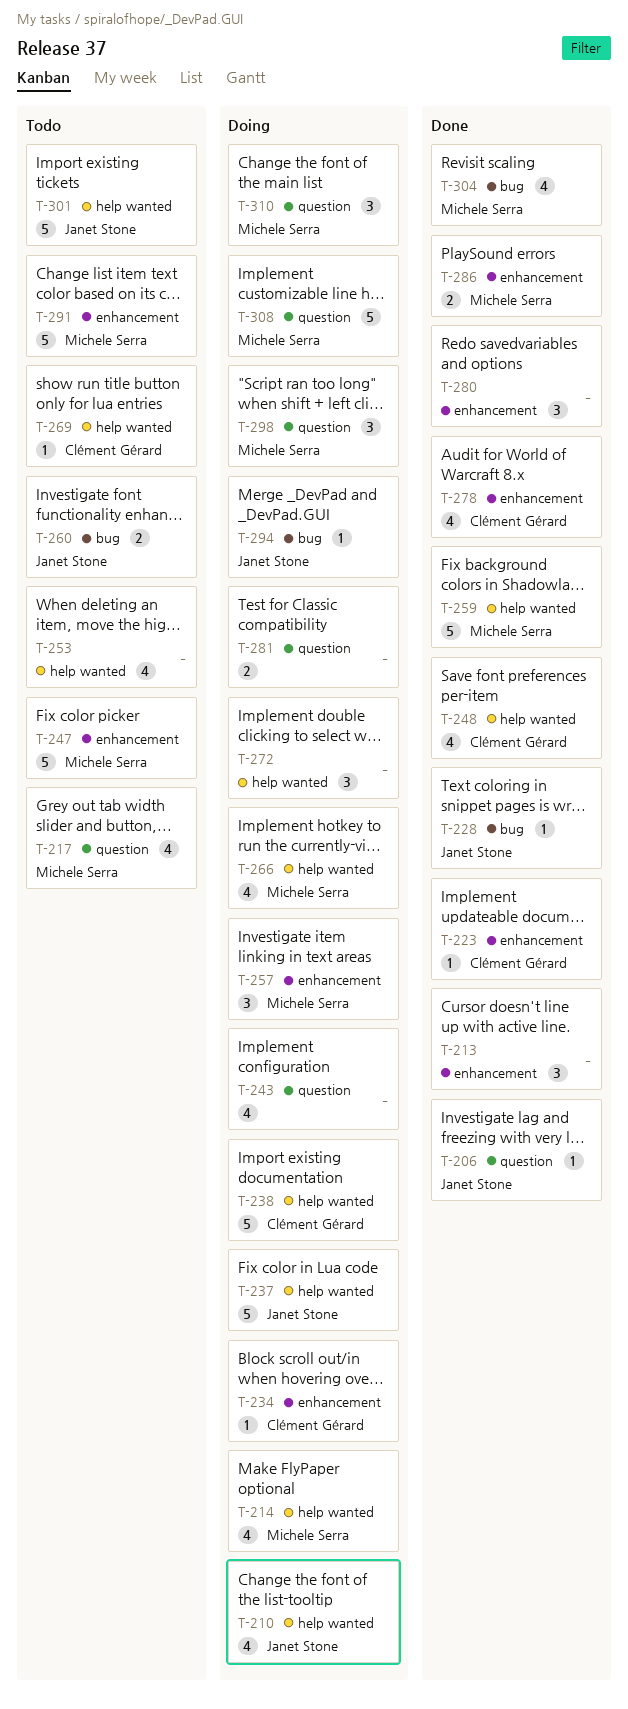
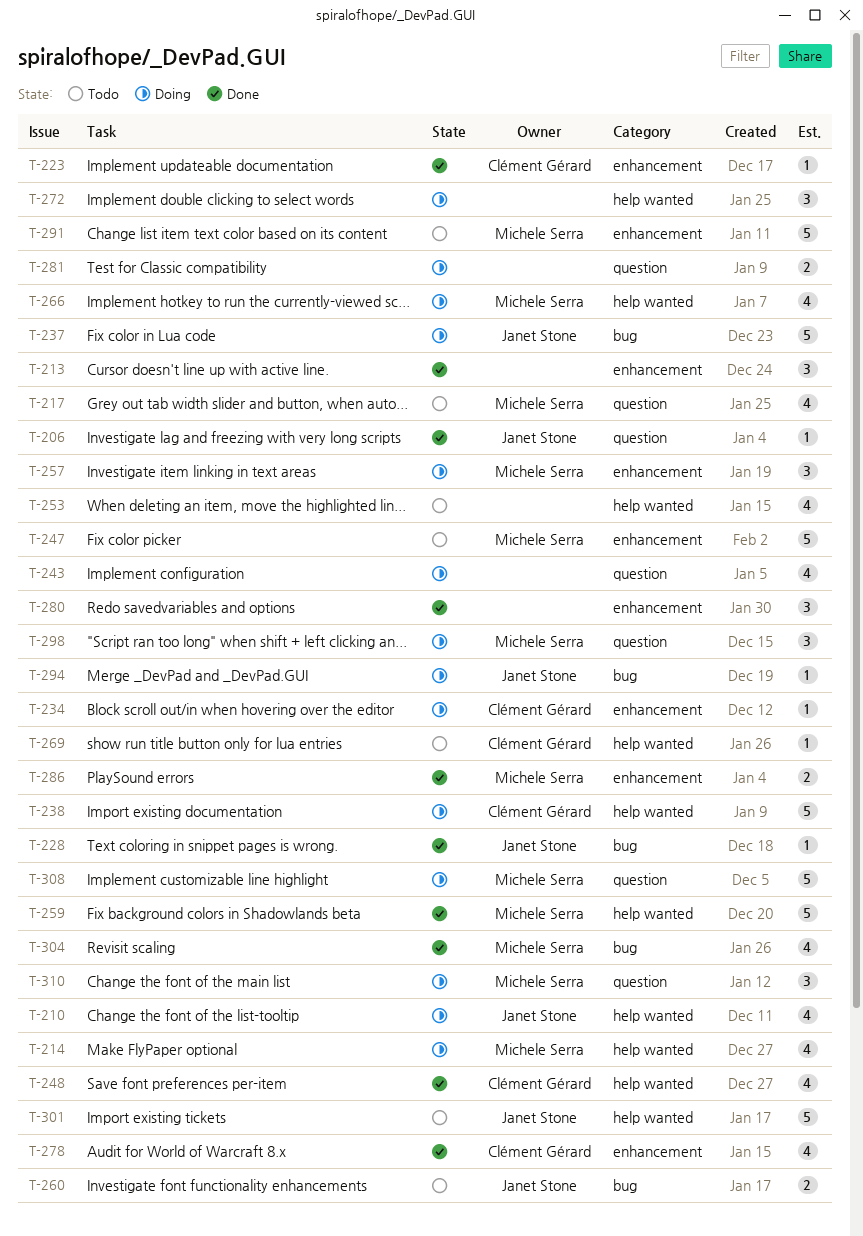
T-237, label: help wanted -> bug

